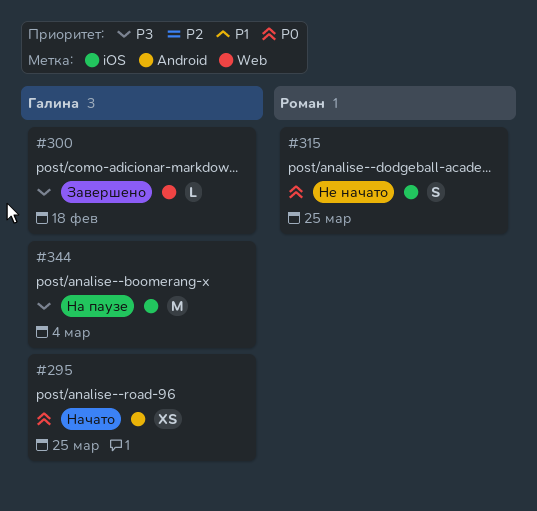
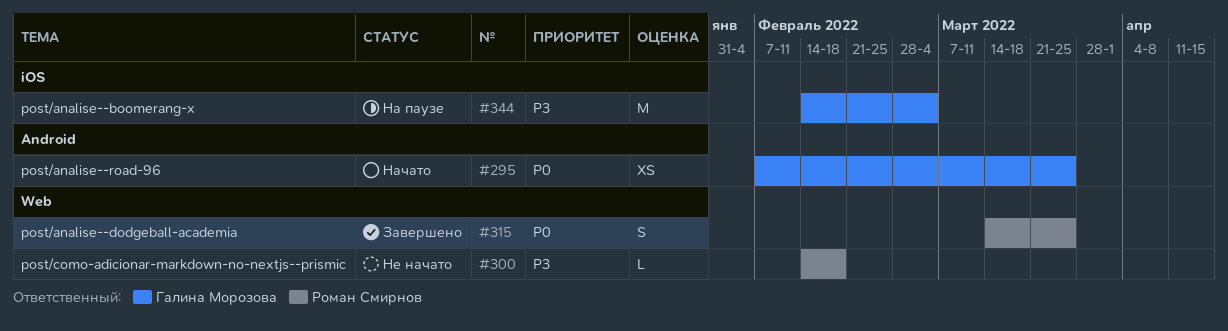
#300, status: Завершено -> Не начато
#300, owner: Галина Морозова -> Роман Смирнов
#315, status: Не начато -> Завершено
#315, label: iOS -> Web

